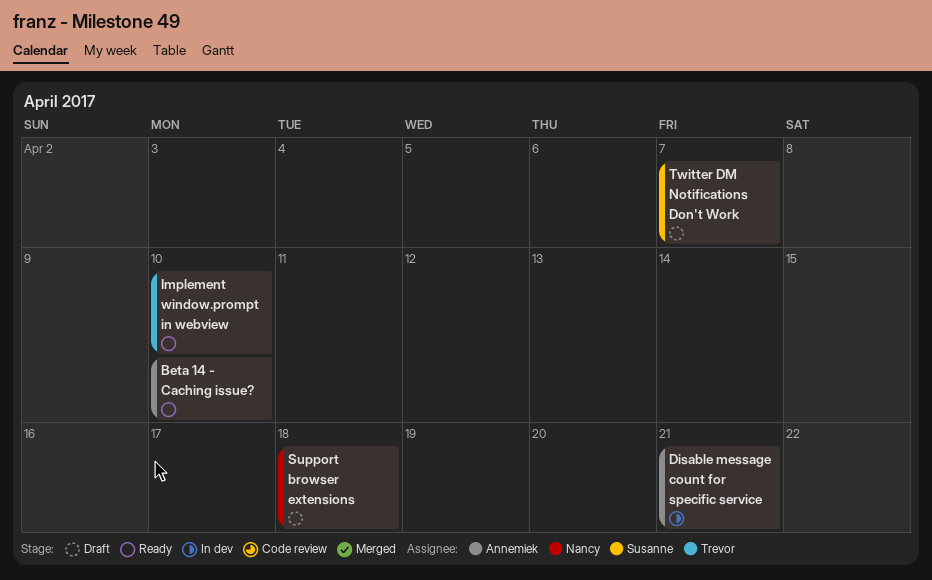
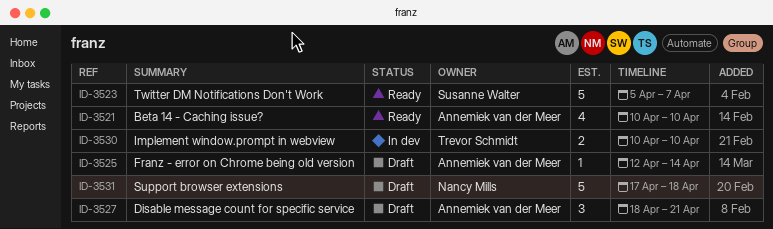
Disable message count for specific service, status: In dev -> Draft
Franz - error on Chrome being old version: none -> present
Implement window.prompt in webview, status: Ready -> In dev
Twitter DM Notifications Don't Work, status: Draft -> Ready

